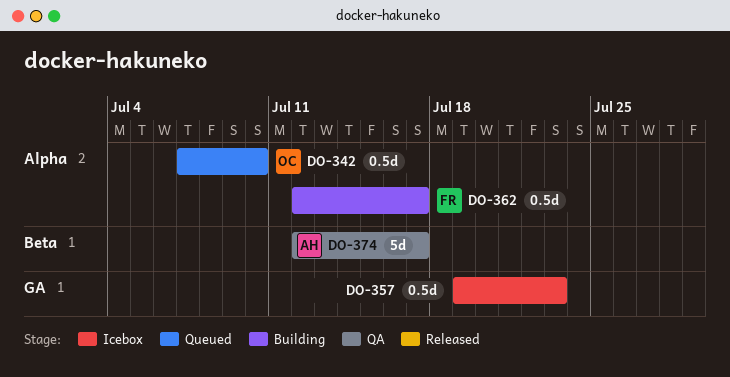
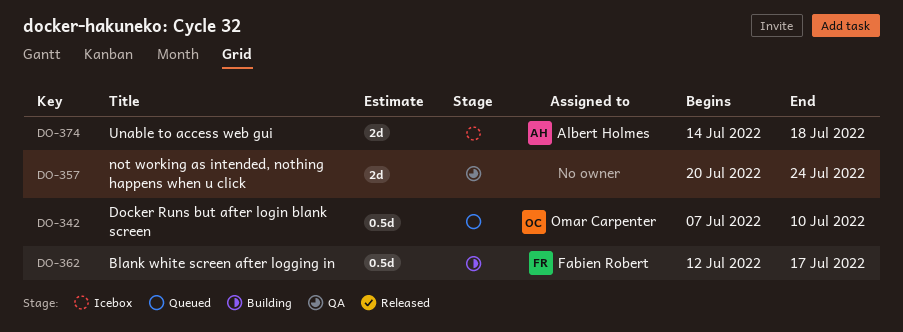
DO-357, status: Icebox -> QA
DO-357, estimate: 0.5d -> 2d
DO-357, start: Jul 19 -> Jul 20
DO-357, due: Jul 23 -> Jul 24
DO-374, status: QA -> Icebox
DO-374, estimate: 5d -> 2d
DO-374, start: Jul 12 -> Jul 14
DO-374, due: Jul 17 -> Jul 18

